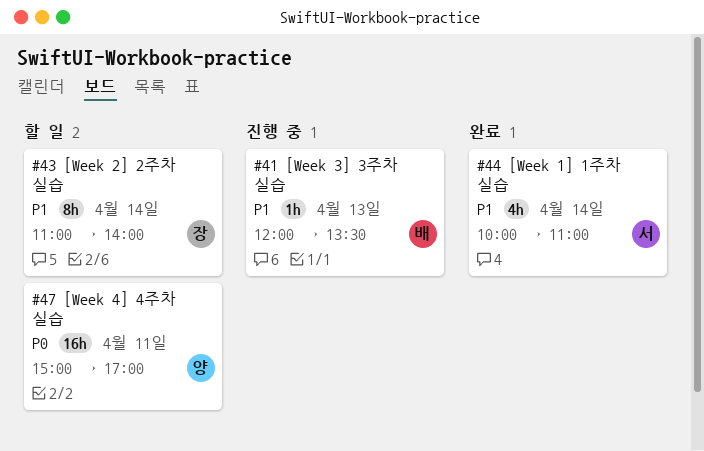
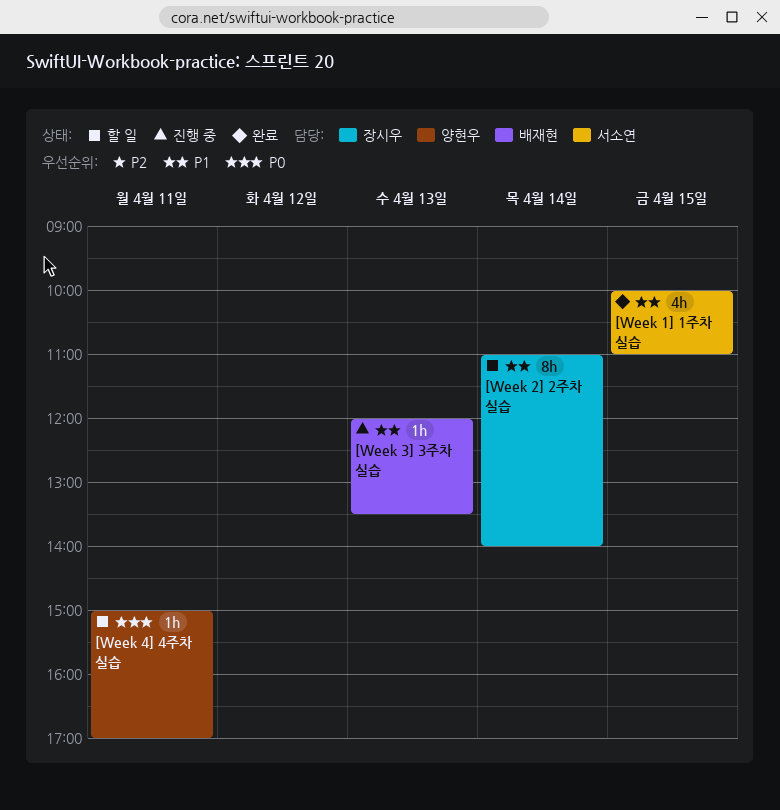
[Week 1] 1주차 실습, day: Apr 14 -> Apr 15
[Week 4] 4주차 실습, estimate: 16h -> 1h

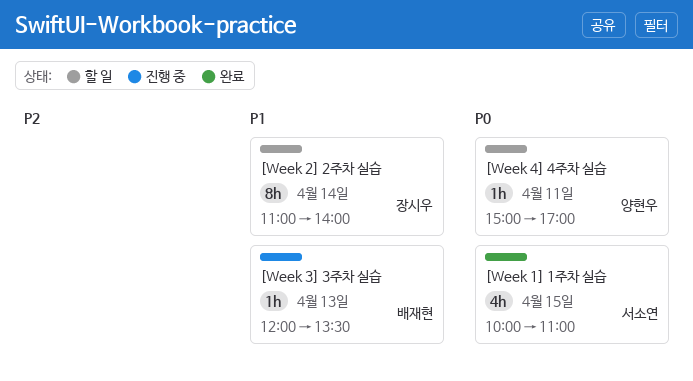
[Week 1] 1주차 실습, priority: P1 -> P0

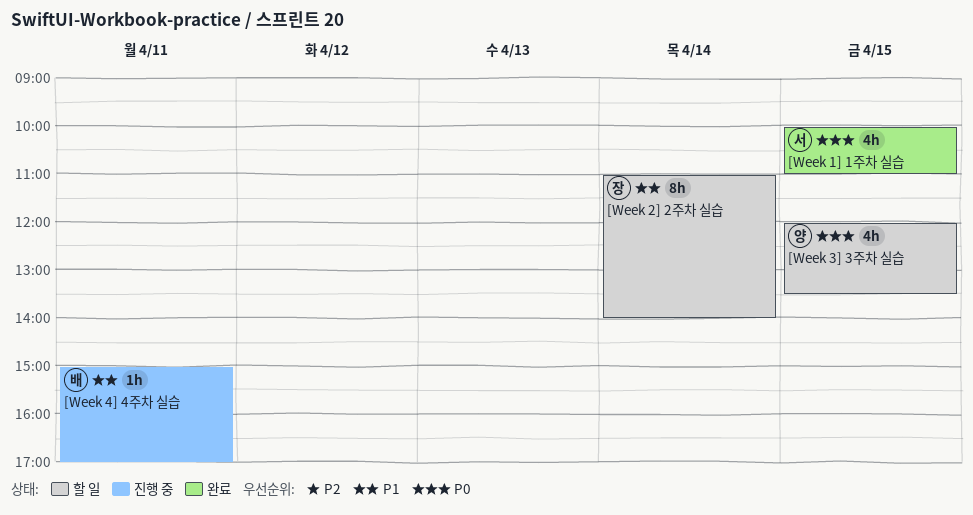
[Week 3] 3주차 실습, status: 진행 중 -> 할 일
[Week 3] 3주차 실습, owner: 배재현 -> 양현우
[Week 3] 3주차 실습, priority: P1 -> P0
[Week 3] 3주차 실습, estimate: 1h -> 4h
[Week 3] 3주차 실습, day: Apr 13 -> Apr 15
[Week 4] 4주차 실습, status: 할 일 -> 진행 중
[Week 4] 4주차 실습, owner: 양현우 -> 배재현
[Week 4] 4주차 실습, priority: P0 -> P1

